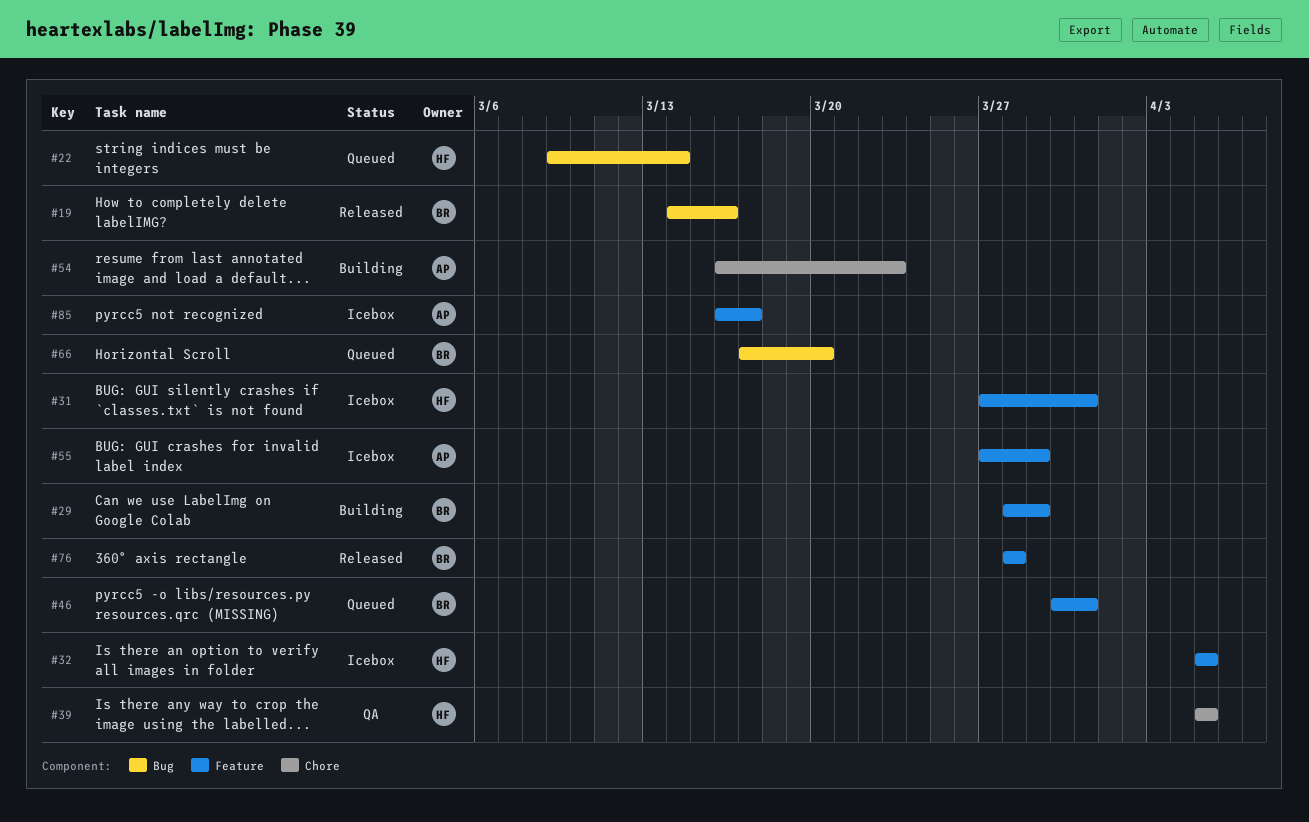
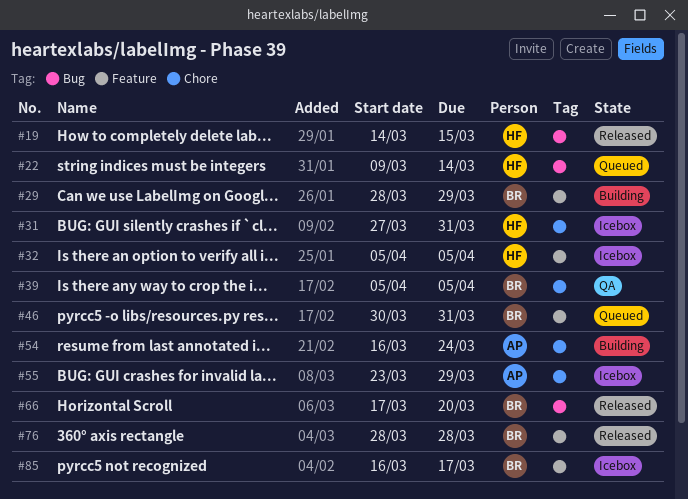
#19, owner: BR -> HF
#19, due: Mar 16 -> Mar 15
#31, label: Feature -> Chore
#39, owner: HF -> BR
#54, due: Mar 23 -> Mar 24
#55, label: Feature -> Chore
#55, start: Mar 27 -> Mar 23
#66, status: Queued -> Released
#85, owner: AP -> BR

